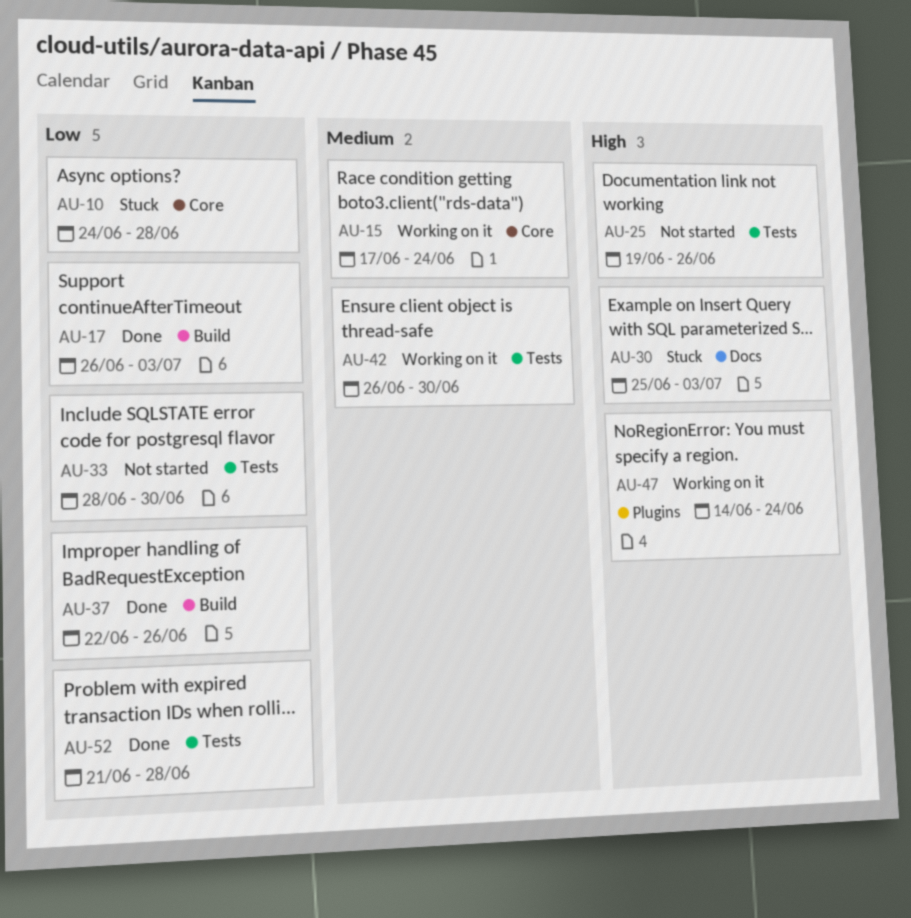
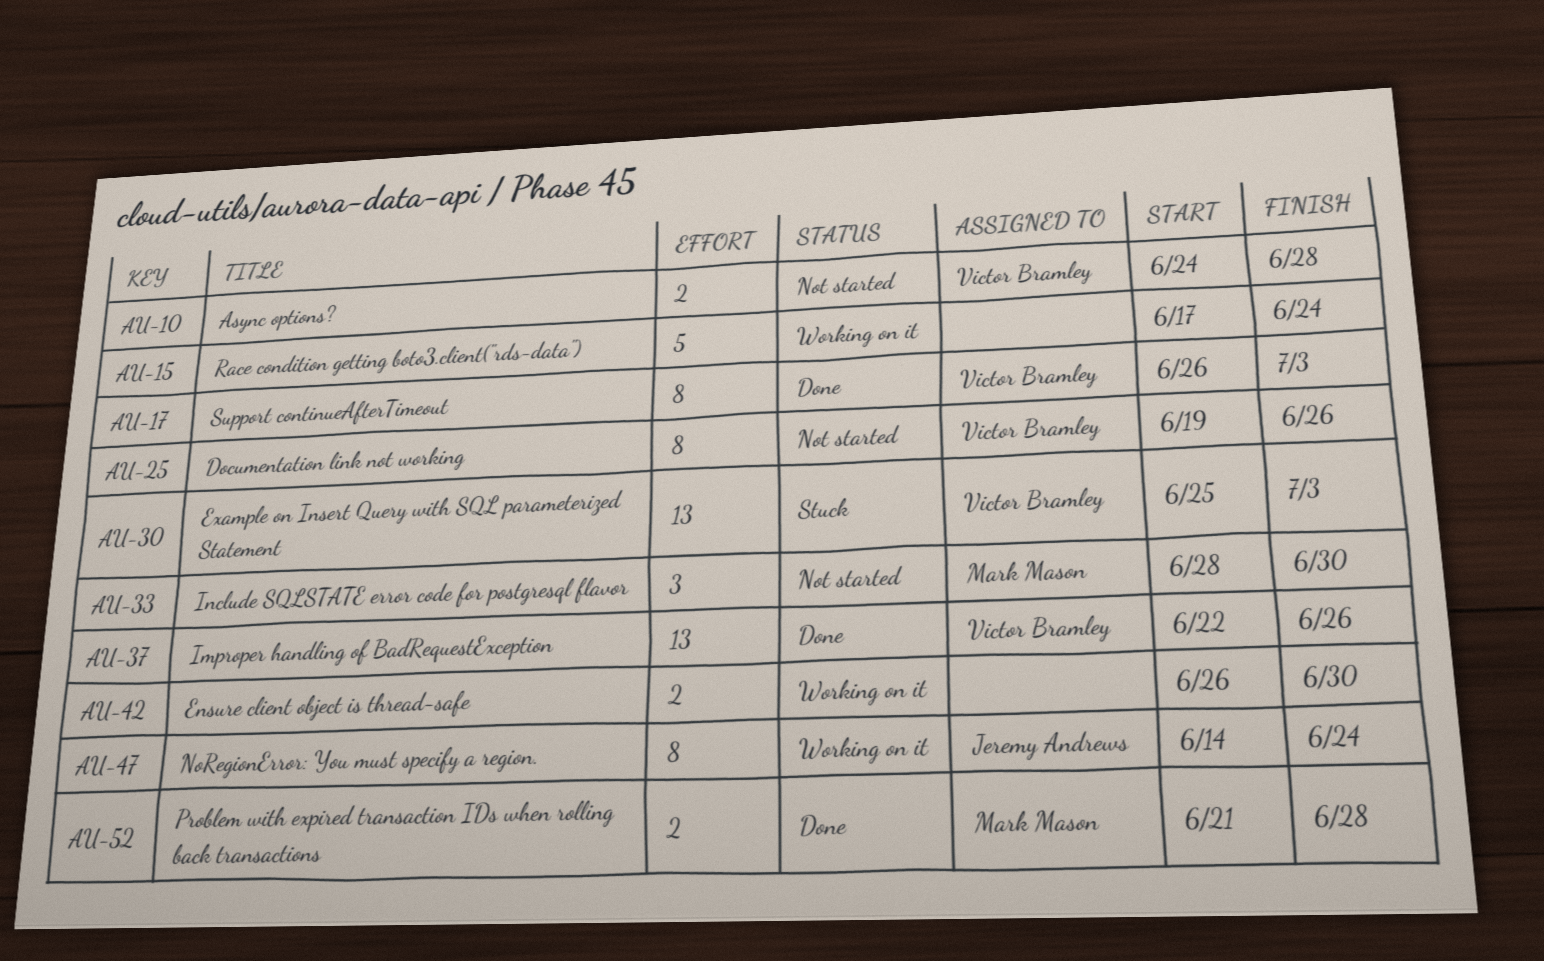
AU-10, status: Stuck -> Not started

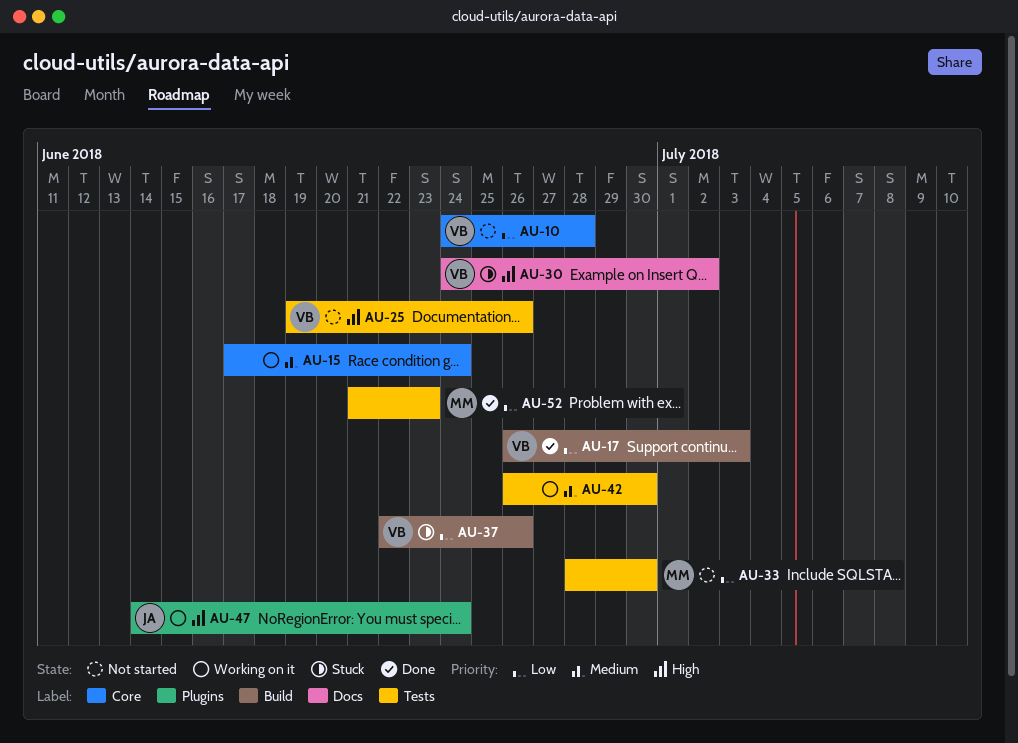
AU-30, start: Jun 25 -> Jun 24
AU-30, due: Jul 3 -> Jul 2
AU-37, status: Done -> Stuck
AU-52, due: Jun 28 -> Jun 23

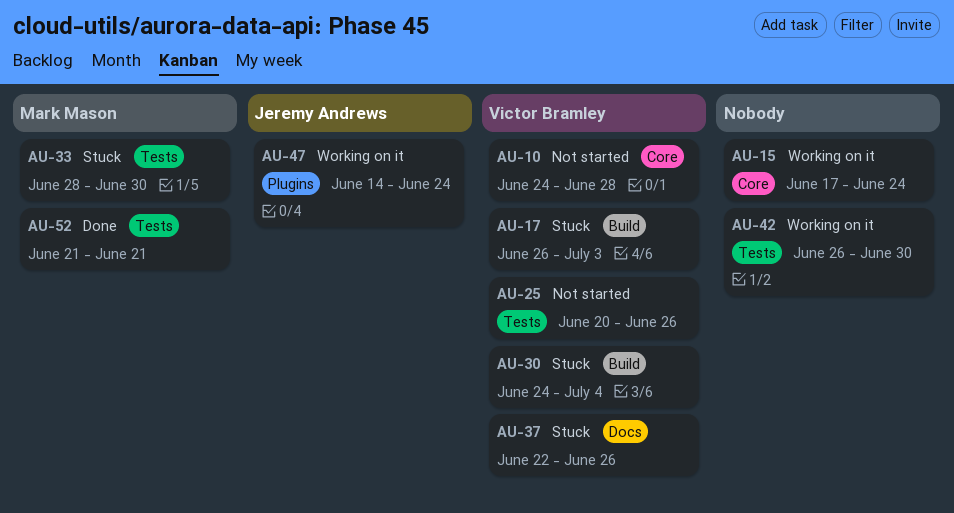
AU-17, status: Done -> Stuck
AU-25, start: Jun 19 -> Jun 20
AU-30, label: Docs -> Build
AU-30, due: Jul 2 -> Jul 4
AU-33, status: Not started -> Stuck
AU-37, label: Build -> Docs
AU-52, due: Jun 23 -> Jun 21

